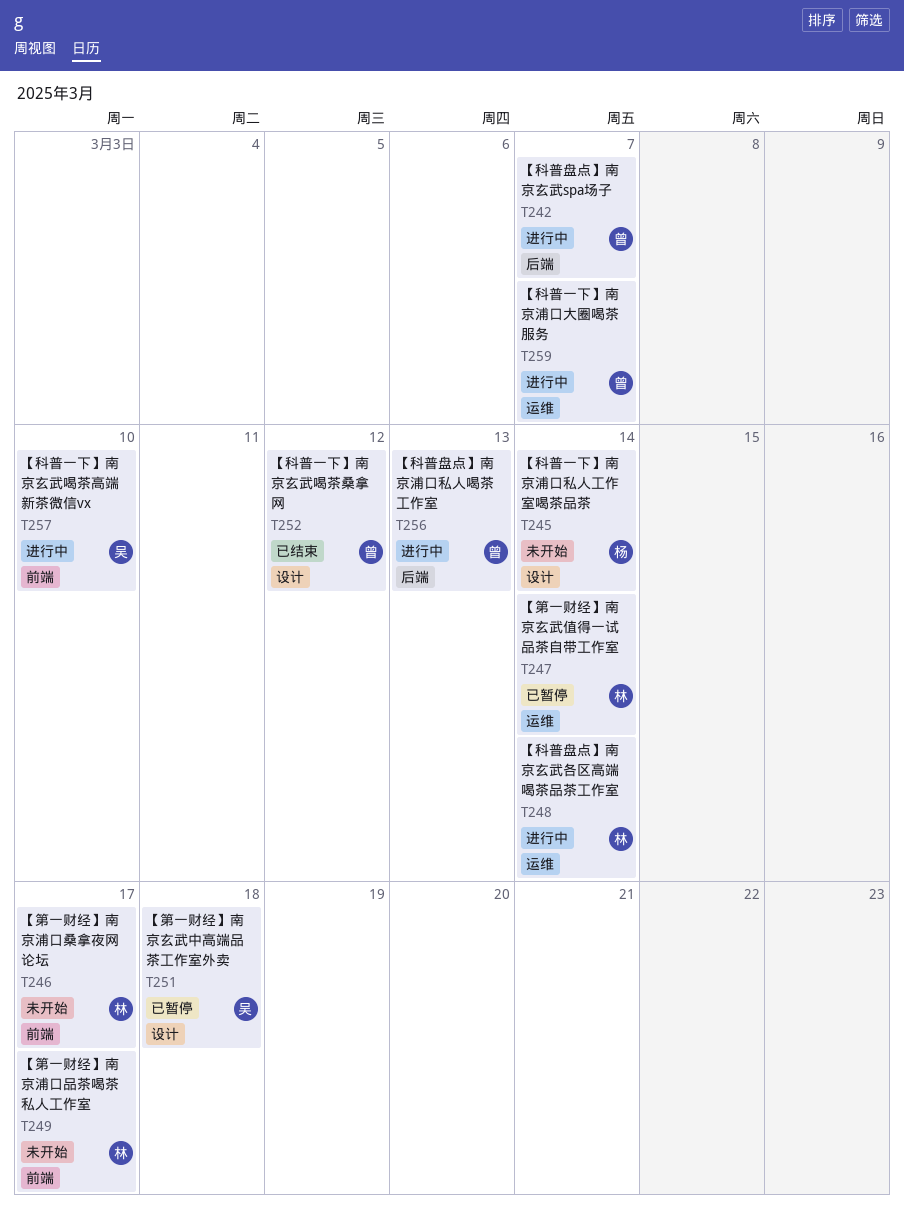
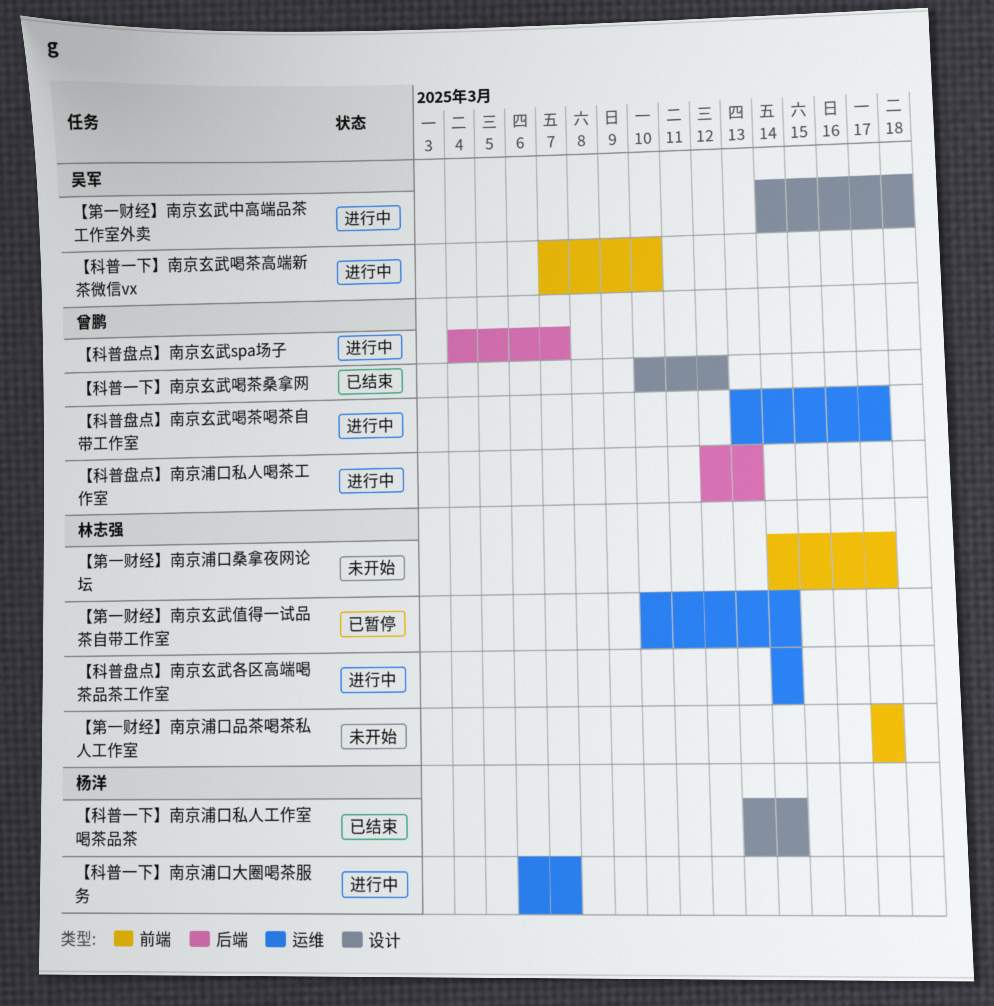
【科普一下】南京浦口大圈喝茶服务, owner: 曾鹏 -> 杨洋
【科普一下】南京浦口私人工作室喝茶品茶, status: 未开始 -> 已结束
【科普盘点】南京玄武喝茶喝茶自带工作室: none -> present
【第一财经】南京玄武中高端品茶工作室外卖, status: 已暂停 -> 进行中

